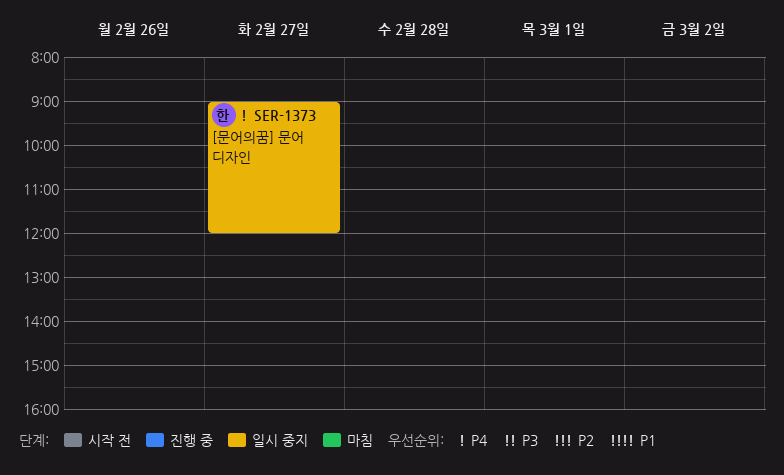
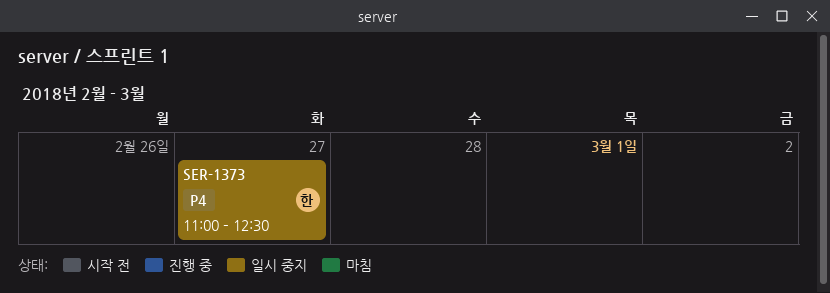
SER-1373, begins: 09:00 -> 11:00
SER-1373, ends: 12:00 -> 12:30

